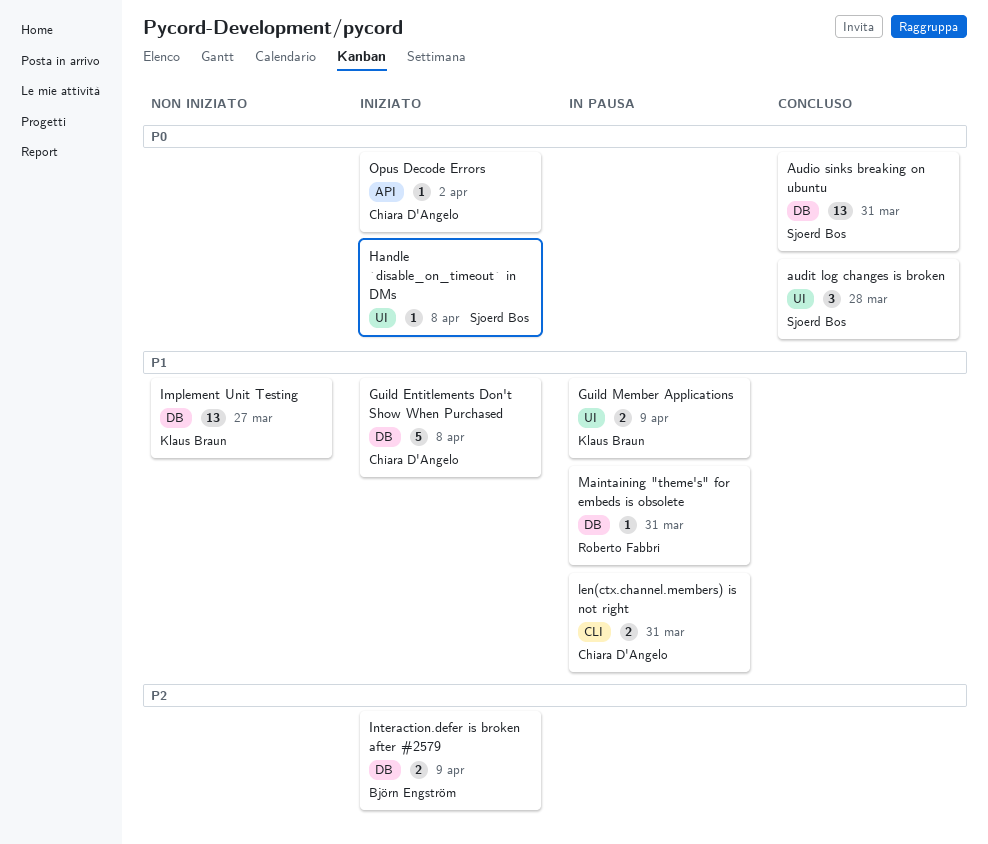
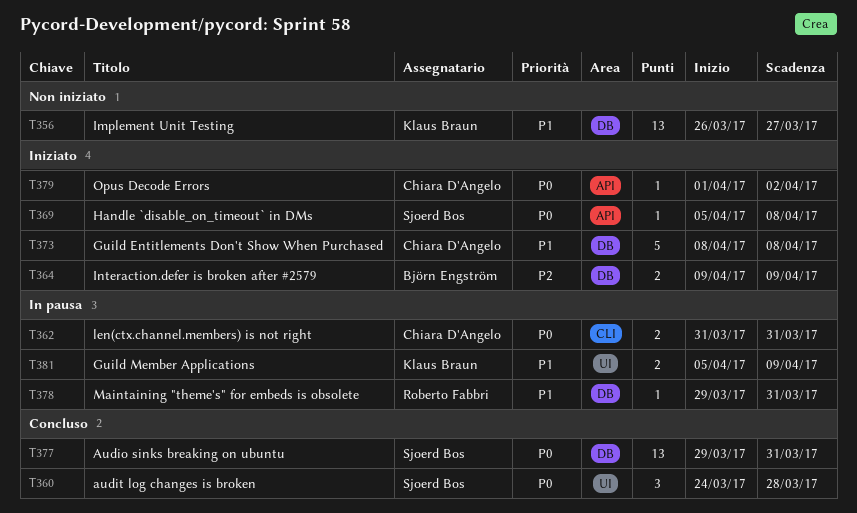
Handle `disable_on_timeout` in DMs, label: UI -> API
len(ctx.channel.members) is not right, priority: P1 -> P0

